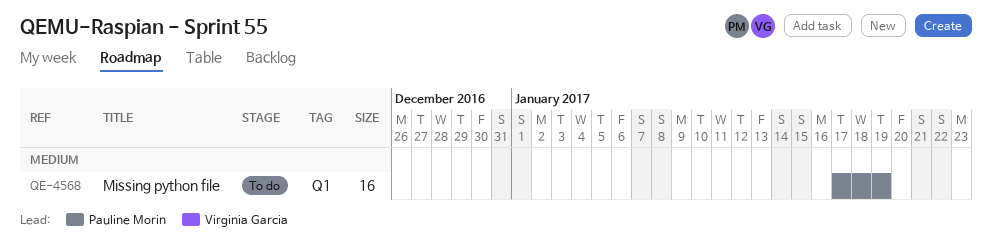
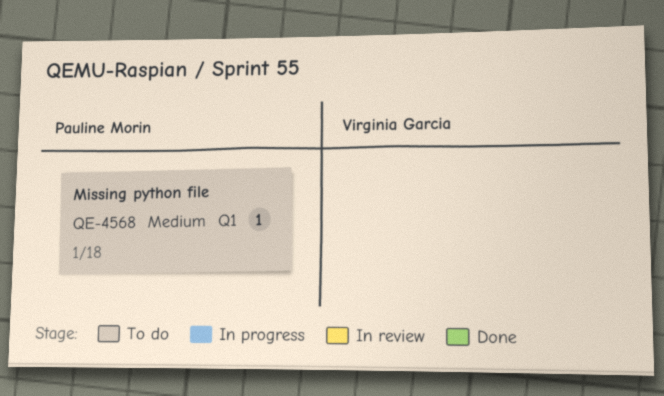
QE-4568, estimate: 16 -> 1
QE-4568, due: Jan 19 -> Jan 18

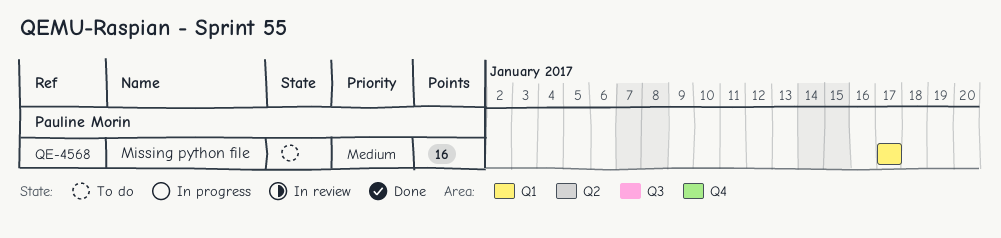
QE-4568, estimate: 1 -> 16
QE-4568, due: Jan 18 -> Jan 17

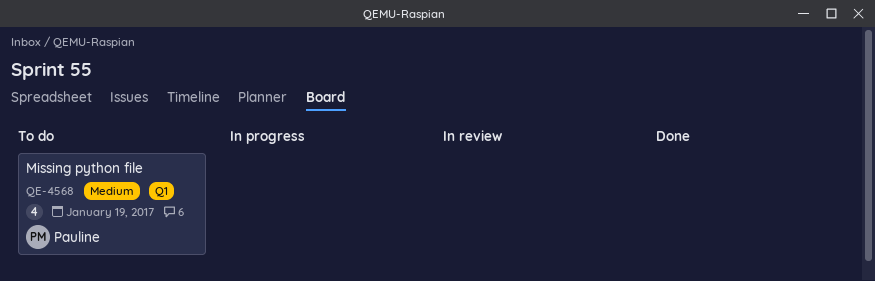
QE-4568, estimate: 16 -> 4
QE-4568, due: Jan 17 -> Jan 19

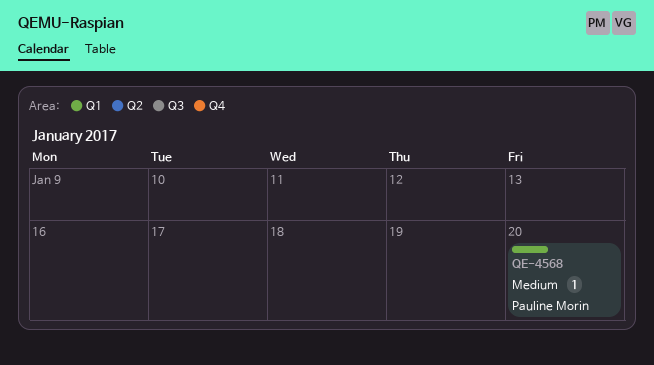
QE-4568, estimate: 4 -> 1
QE-4568, due: Jan 19 -> Jan 20

